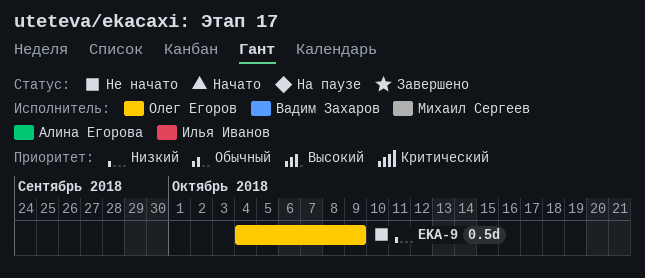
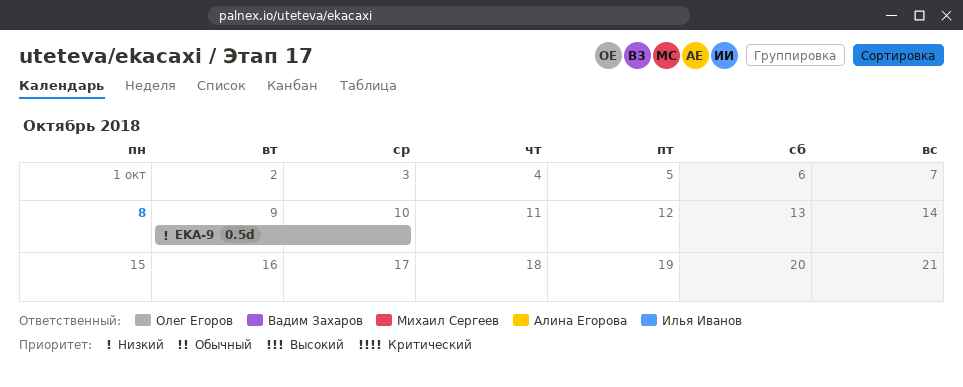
EKA-9, start: Oct 4 -> Oct 9
EKA-9, due: Oct 9 -> Oct 10

